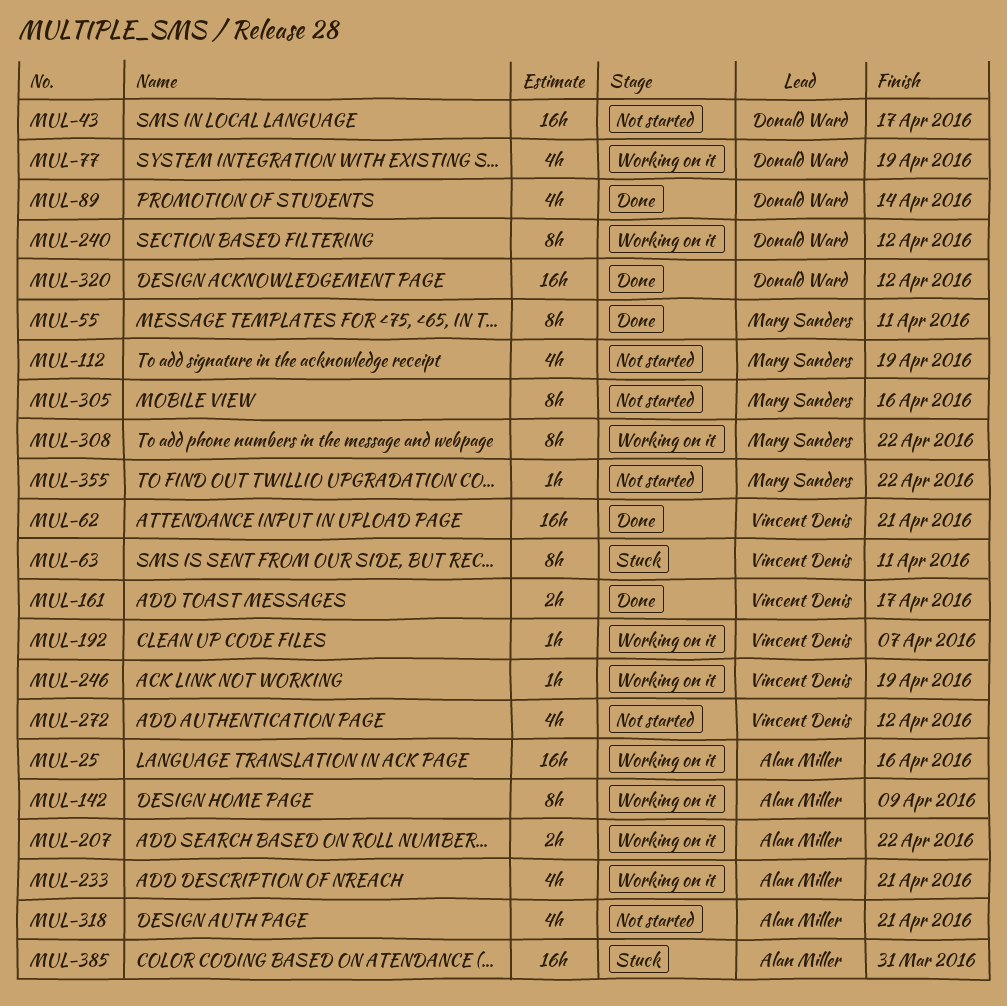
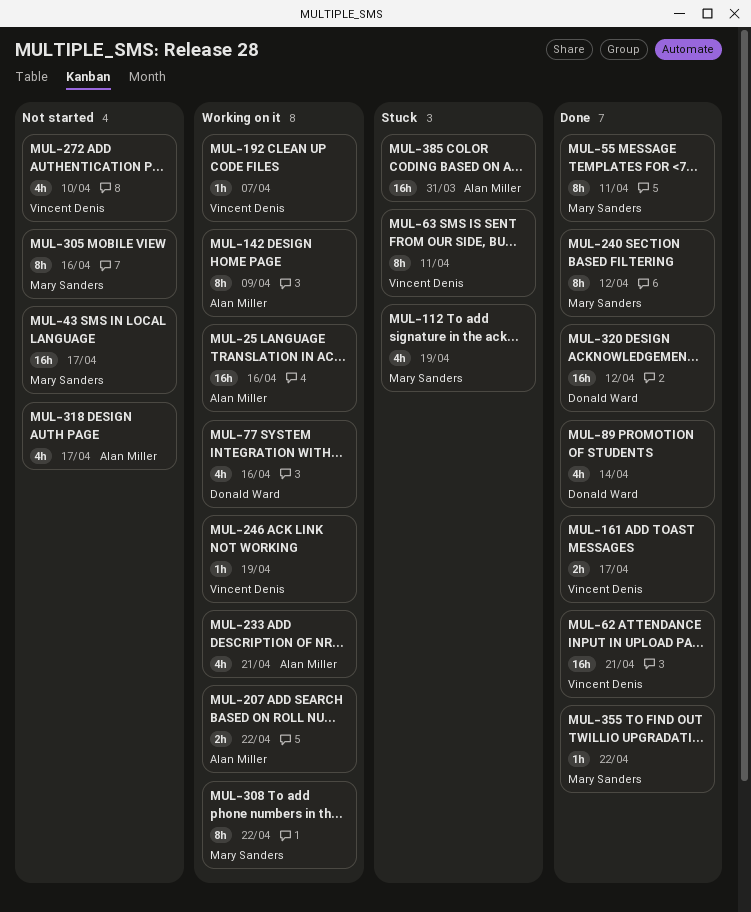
MUL-43, owner: Donald Ward -> Mary Sanders
MUL-77, due: Apr 19 -> Apr 16
MUL-112, status: Not started -> Stuck
MUL-240, status: Working on it -> Done
MUL-240, owner: Donald Ward -> Mary Sanders
MUL-272, due: Apr 12 -> Apr 10
MUL-318, due: Apr 21 -> Apr 17
MUL-355, status: Not started -> Done

